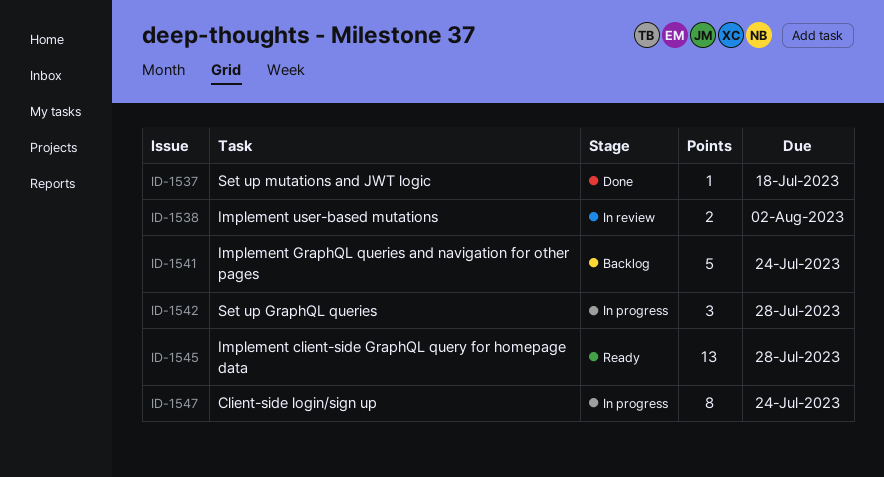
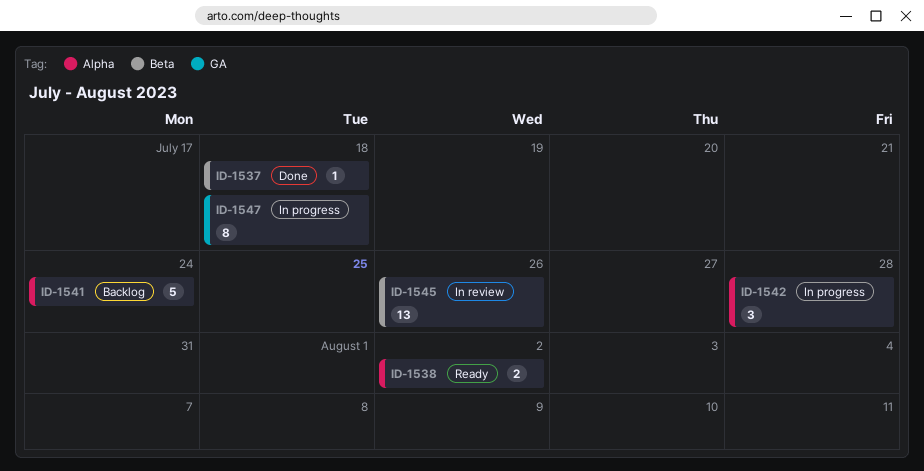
ID-1538, status: In review -> Ready
ID-1545, status: Ready -> In review
ID-1545, due: Jul 28 -> Jul 26
ID-1547, due: Jul 24 -> Jul 18

